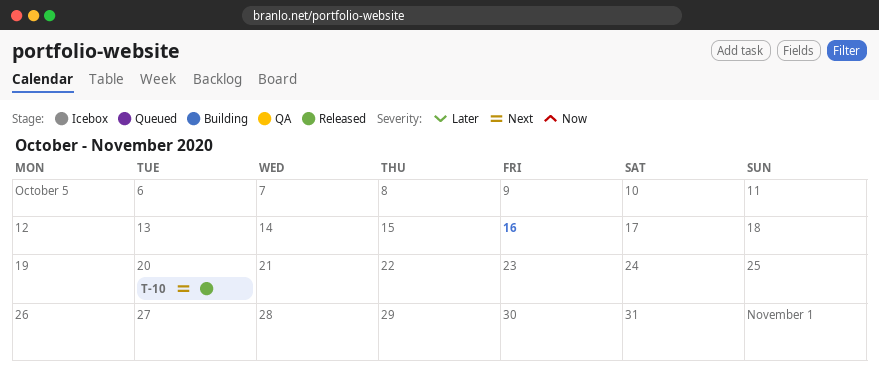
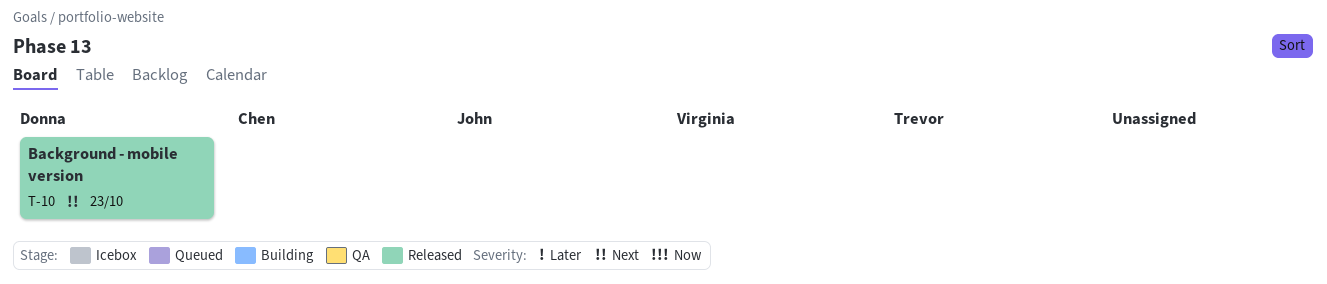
T-10, due: Oct 20 -> Oct 23

